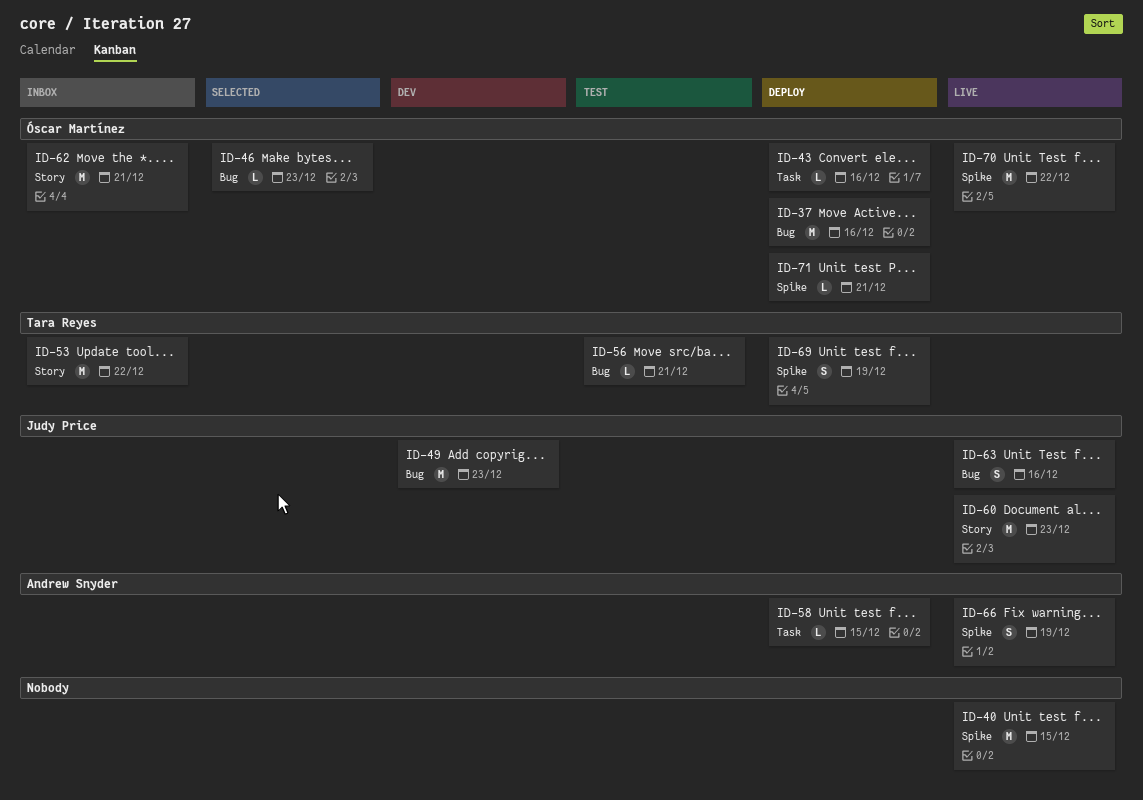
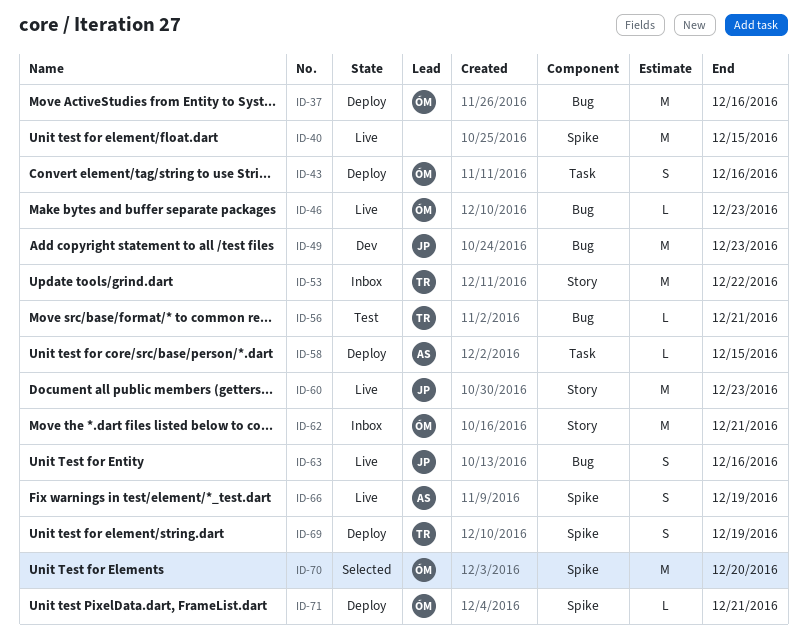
ID-43, estimate: L -> S
ID-46, status: Selected -> Live
ID-70, status: Live -> Selected
ID-70, due: Dec 22 -> Dec 20

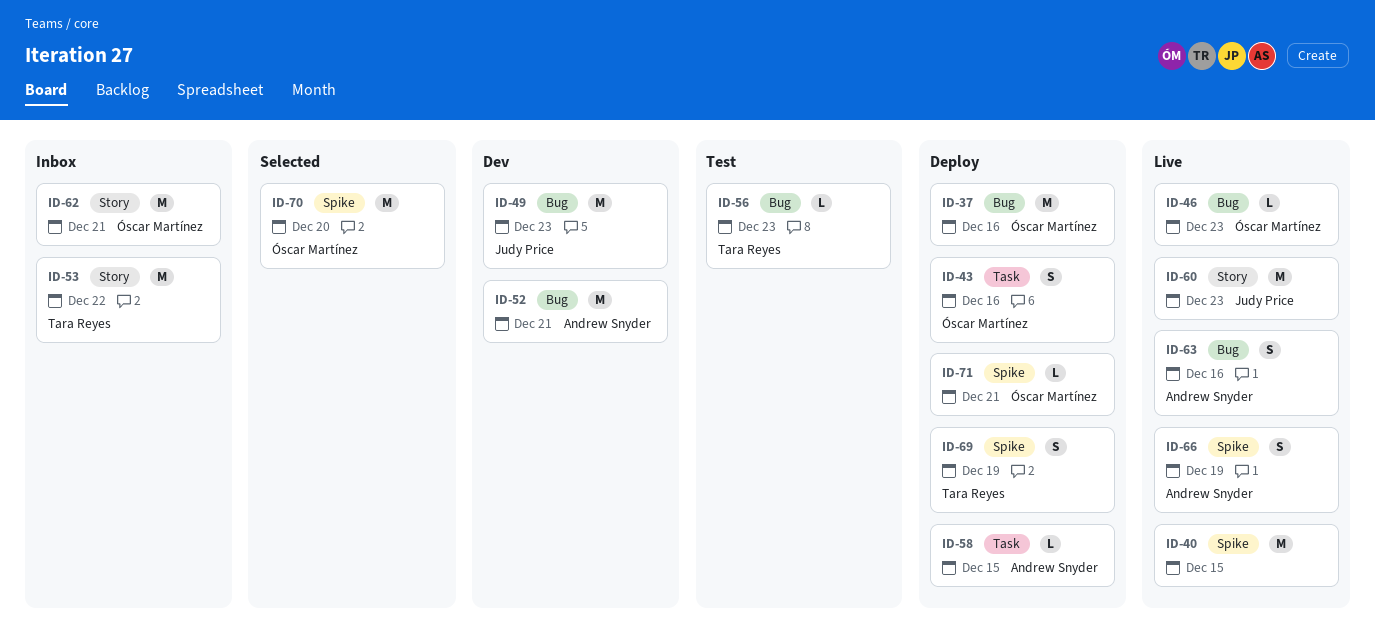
ID-52: none -> present
ID-56, due: Dec 21 -> Dec 23
ID-63, owner: Judy Price -> Andrew Snyder

